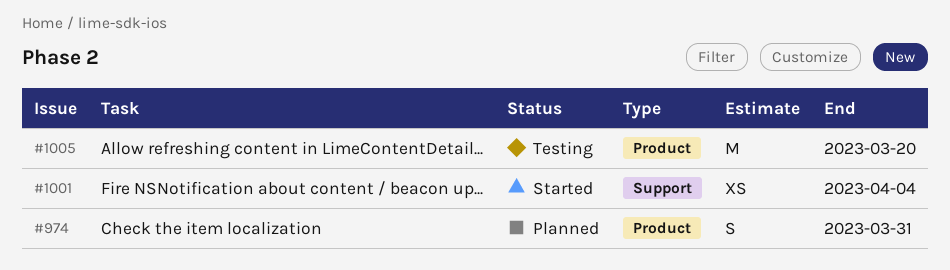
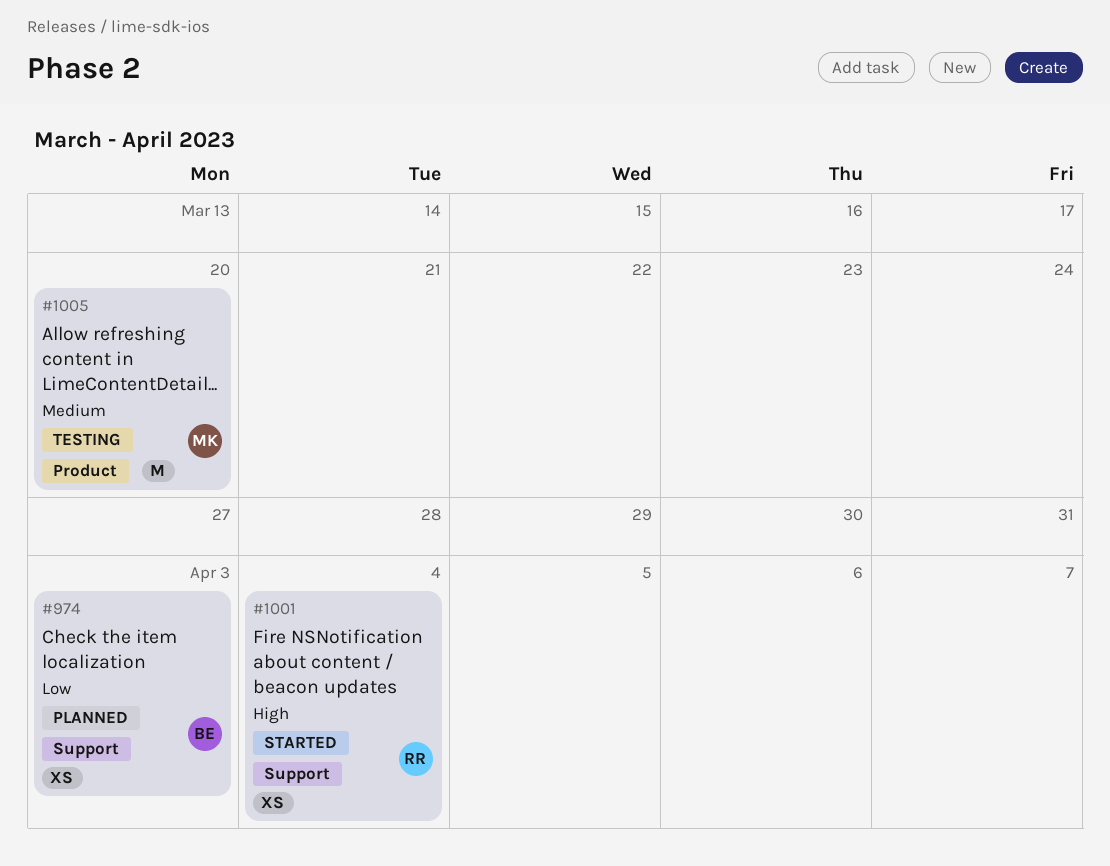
#974, label: Product -> Support
#974, estimate: S -> XS
#974, due: Mar 31 -> Apr 3

